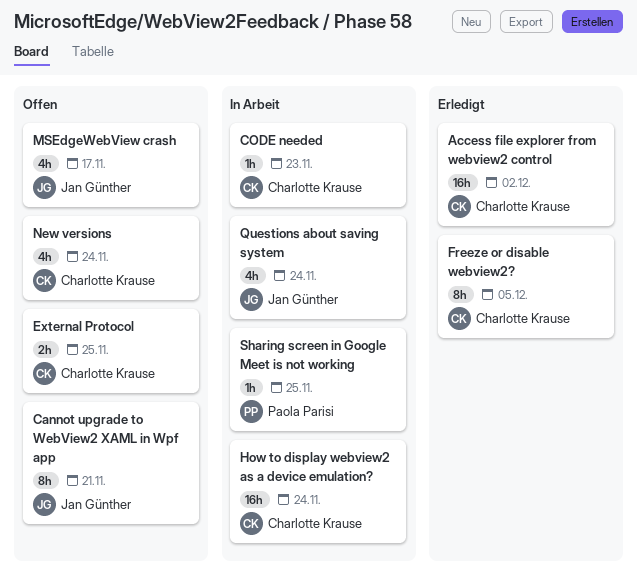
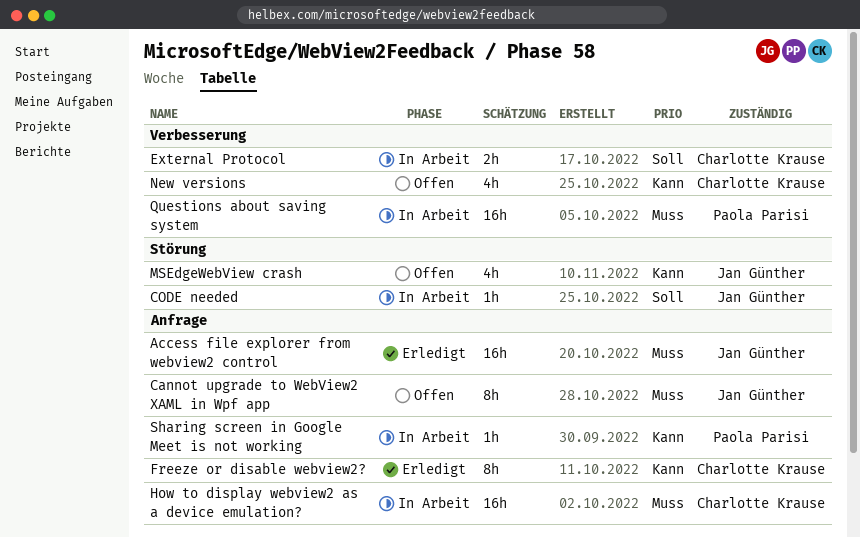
Access file explorer from webview2 control, owner: Charlotte Krause -> Jan Günther
CODE needed, owner: Charlotte Krause -> Jan Günther
External Protocol, status: Offen -> In Arbeit
Questions about saving system, owner: Jan Günther -> Paola Parisi
Questions about saving system, estimate: 4h -> 16h

